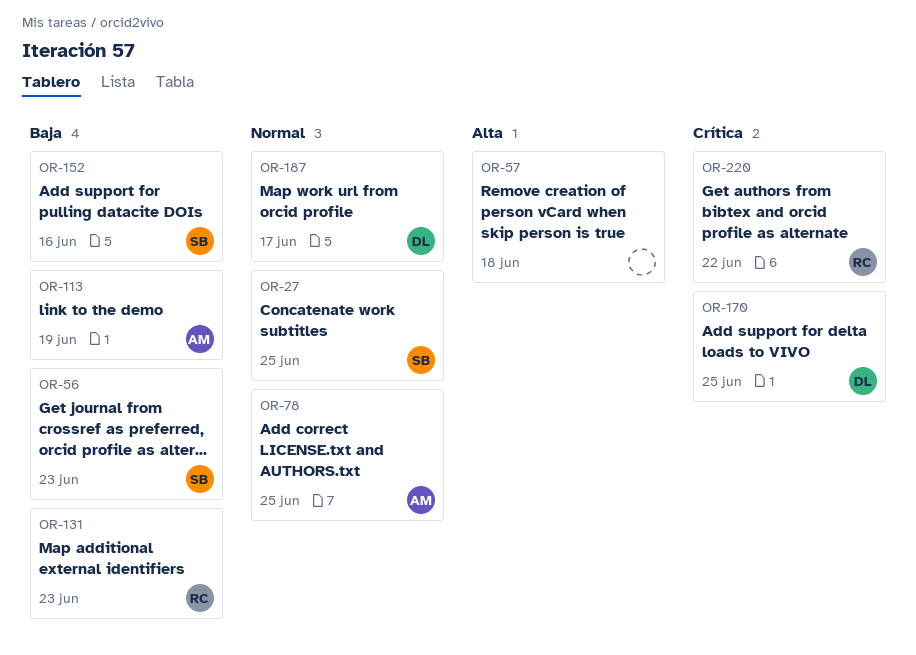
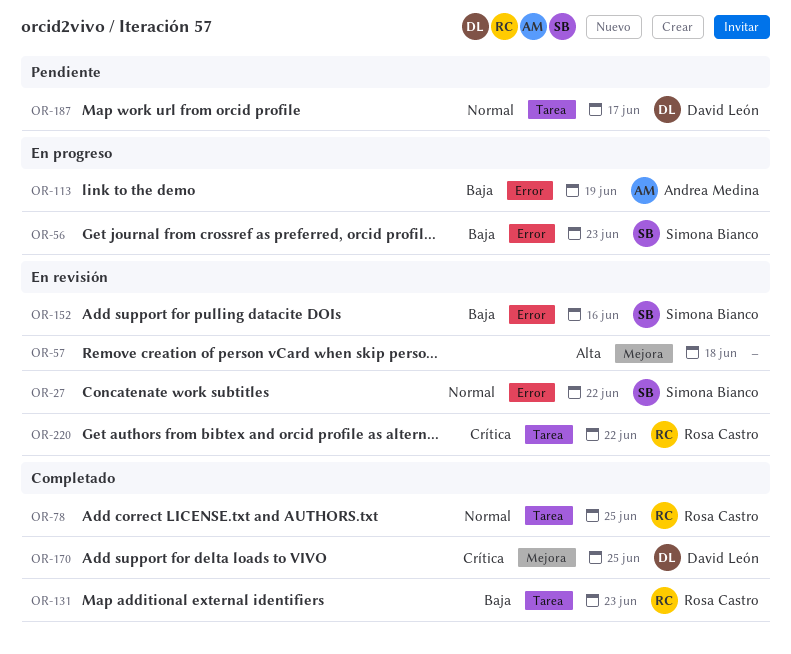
OR-27, due: Jun 25 -> Jun 22
OR-78, owner: Andrea Medina -> Rosa Castro

